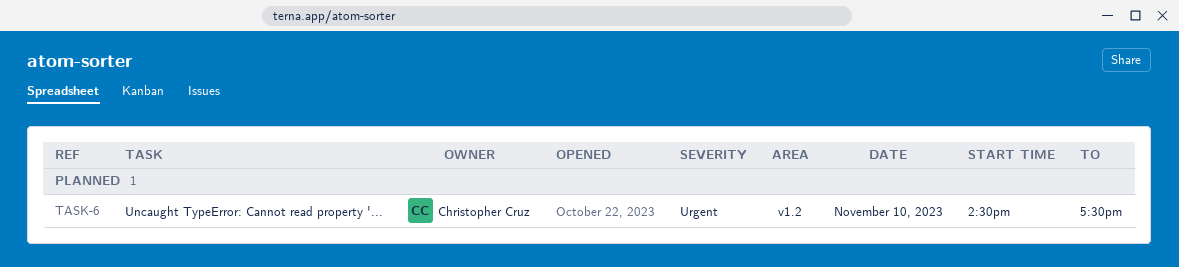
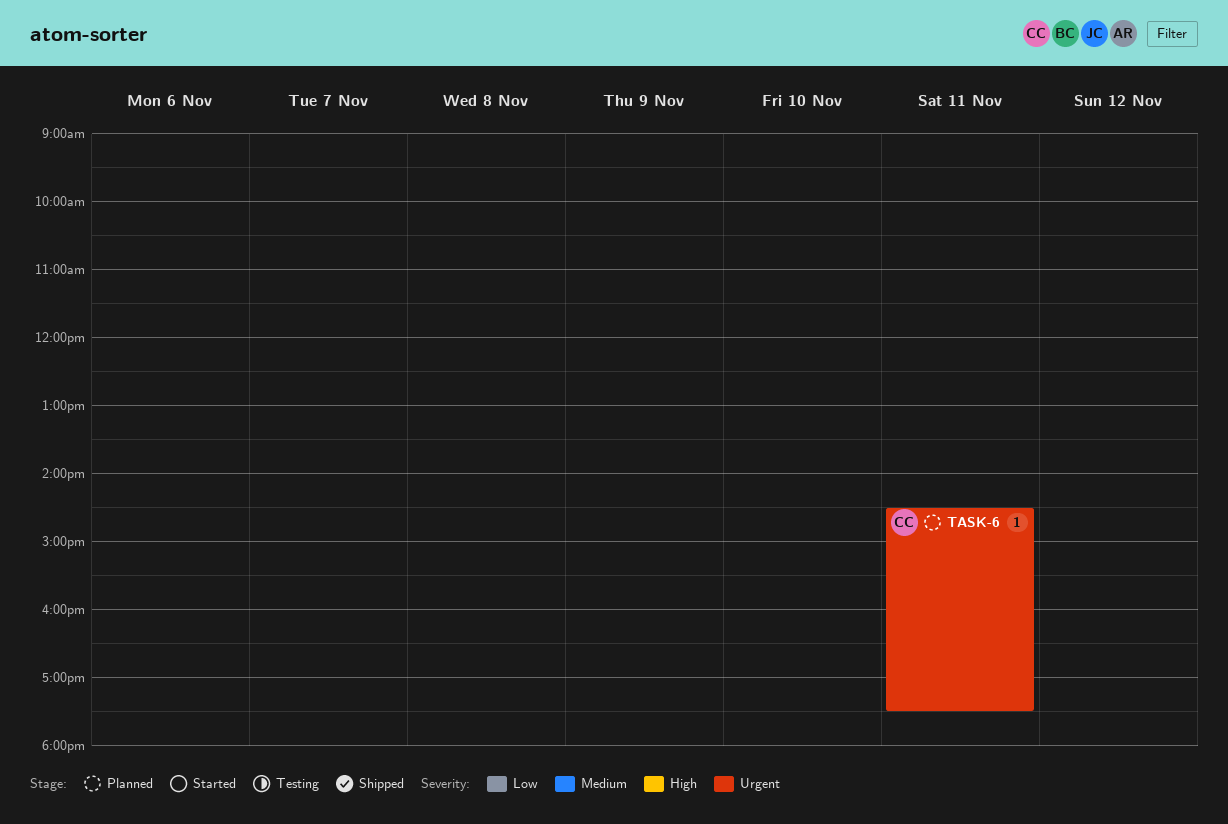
TASK-6, day: Nov 10 -> Nov 11

